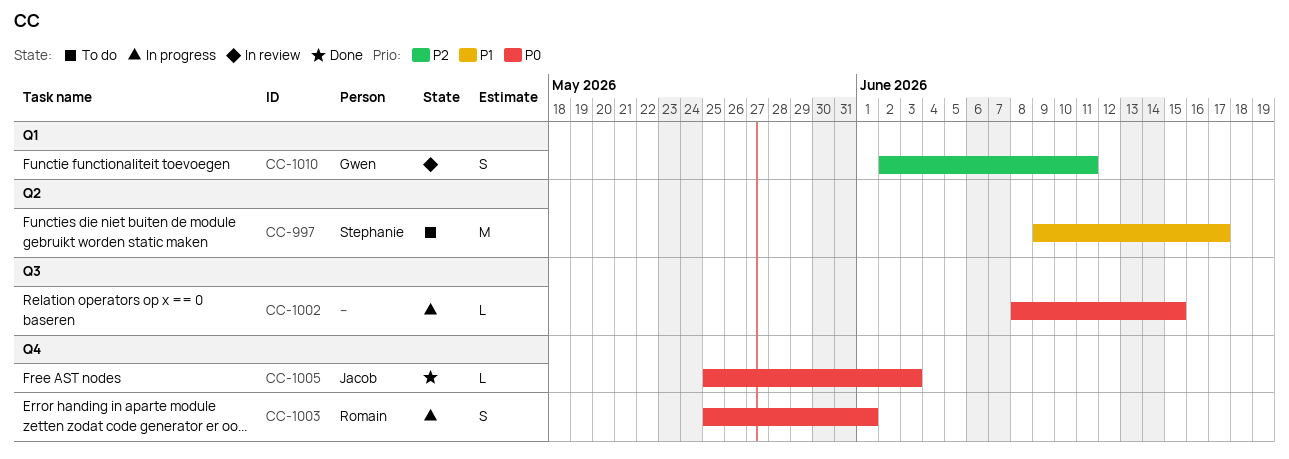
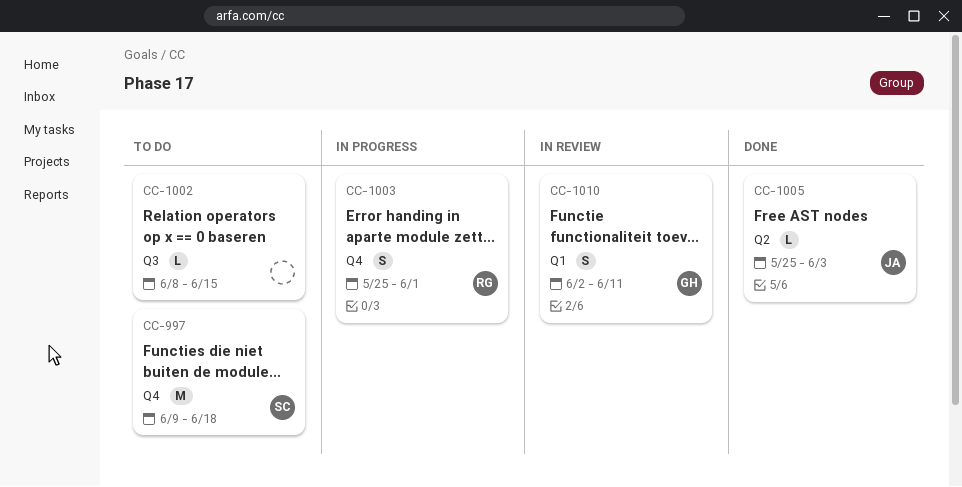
CC-997, label: Q2 -> Q4
CC-997, due: Jun 17 -> Jun 18
CC-1002, status: In progress -> To do
CC-1005, label: Q4 -> Q2

